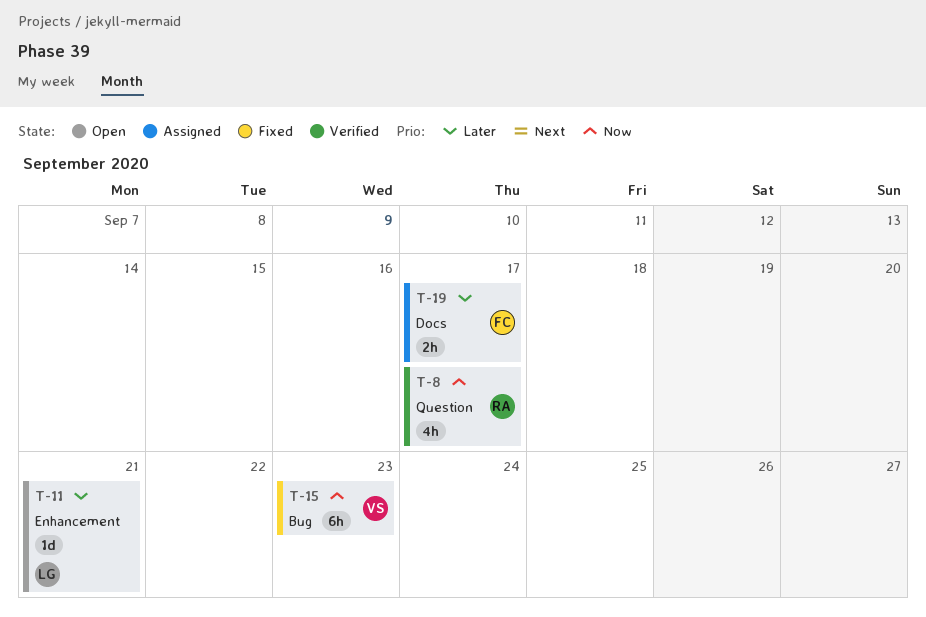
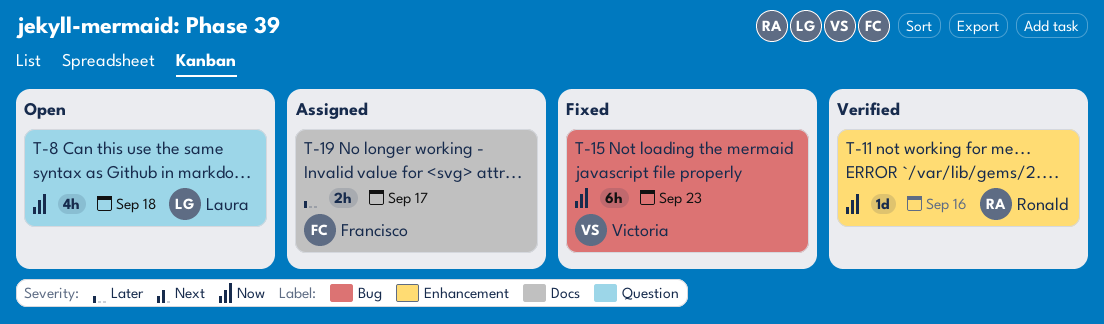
T-8, status: Verified -> Open
T-8, owner: Ronald -> Laura
T-8, due: Sep 17 -> Sep 18
T-11, status: Open -> Verified
T-11, owner: Laura -> Ronald
T-11, priority: Later -> Now
T-11, due: Sep 21 -> Sep 16

